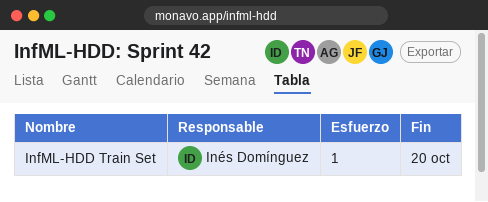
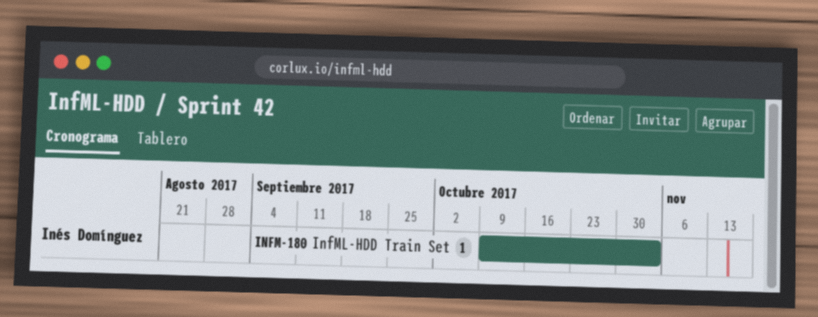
InfML-HDD Train Set, due: Oct 20 -> Nov 3

